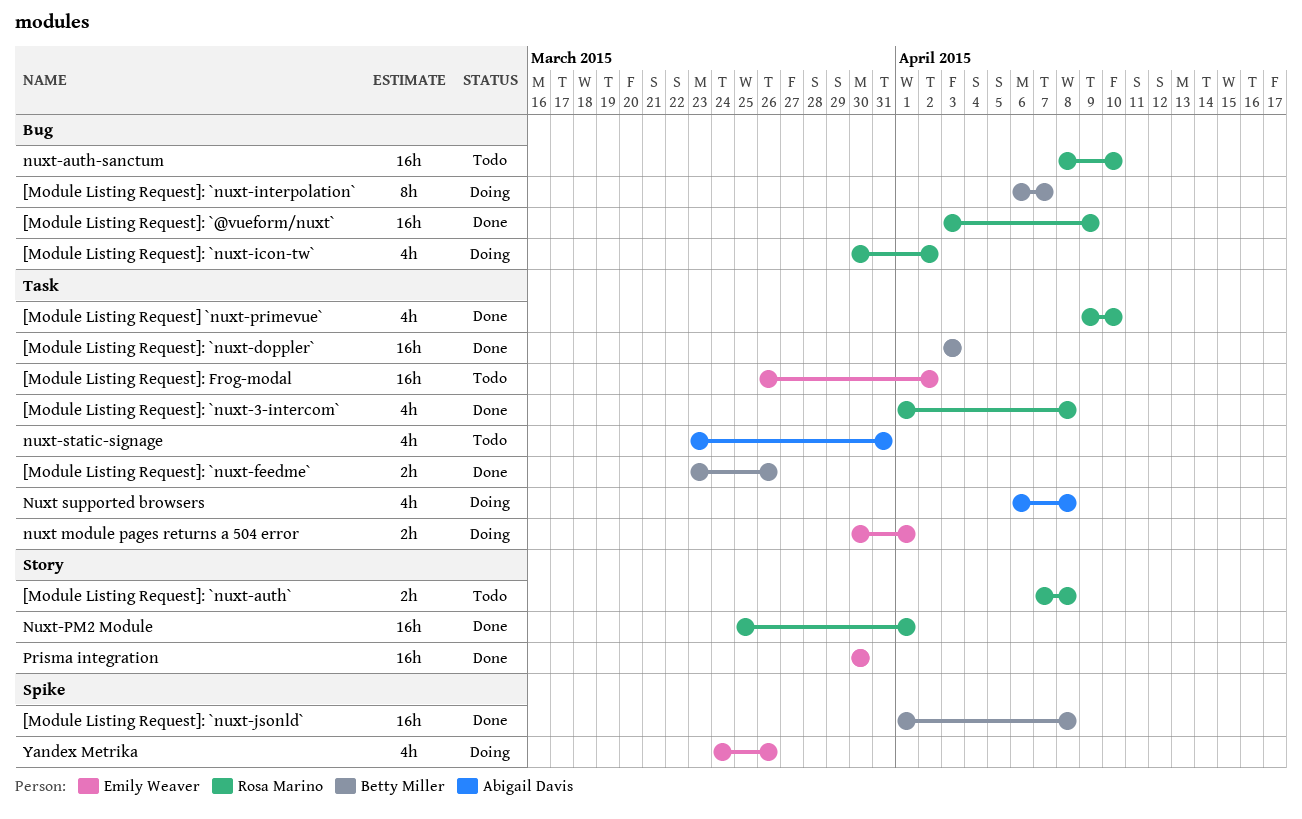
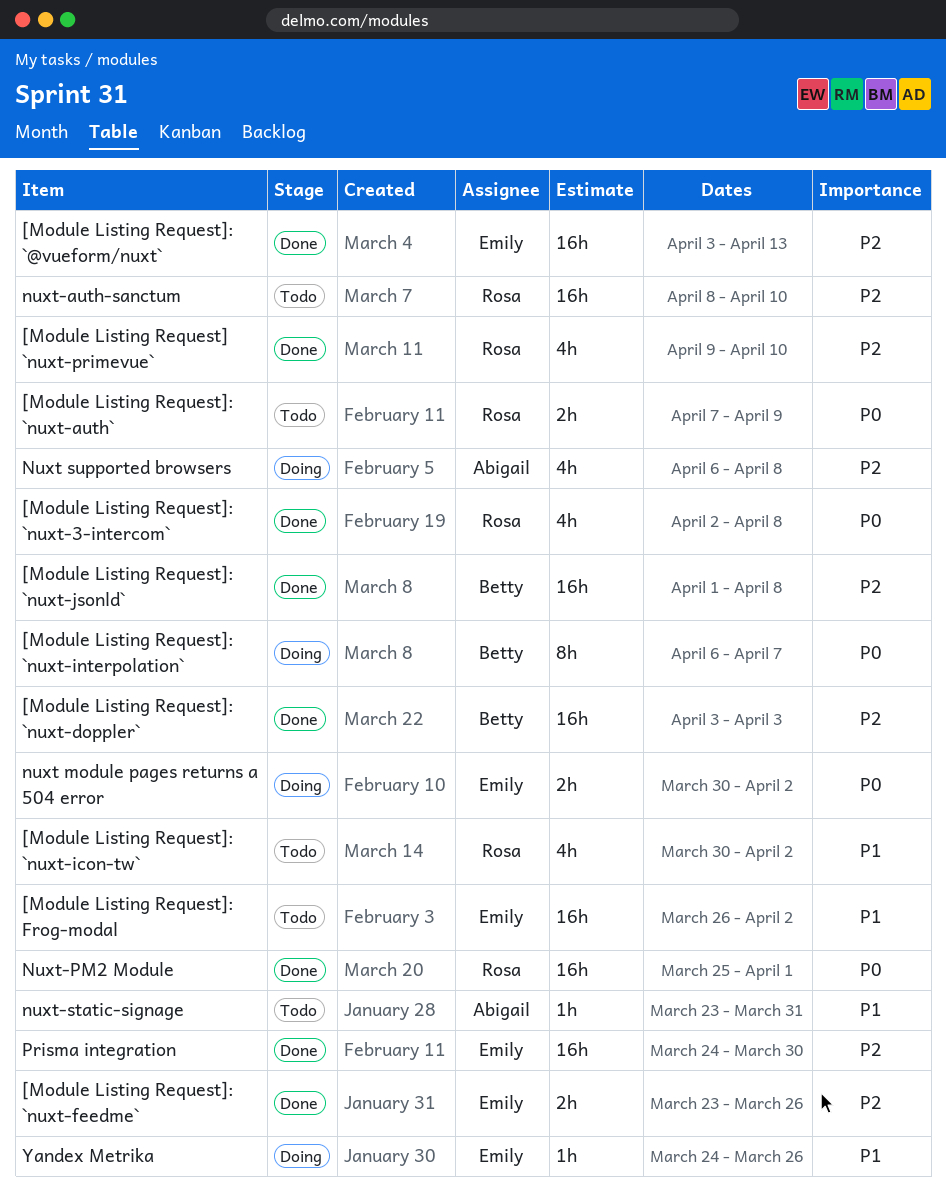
[Module Listing Request]: `@vueform/nuxt`, owner: Rosa Marino -> Emily Weaver
[Module Listing Request]: `@vueform/nuxt`, due: Apr 9 -> Apr 13
[Module Listing Request]: `nuxt-3-intercom`, start: Apr 1 -> Apr 2
[Module Listing Request]: `nuxt-auth`, due: Apr 8 -> Apr 9
[Module Listing Request]: `nuxt-feedme`, owner: Betty Miller -> Emily Weaver
[Module Listing Request]: `nuxt-icon-tw`, status: Doing -> Todo
nuxt module pages returns a 504 error, due: Apr 1 -> Apr 2
nuxt-static-signage, estimate: 4h -> 1h
Prisma integration, start: Mar 30 -> Mar 24
Yandex Metrika, estimate: 4h -> 1h

